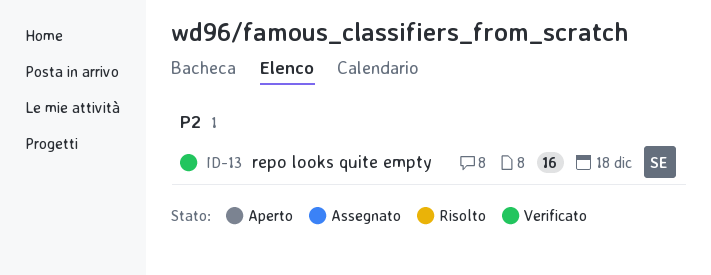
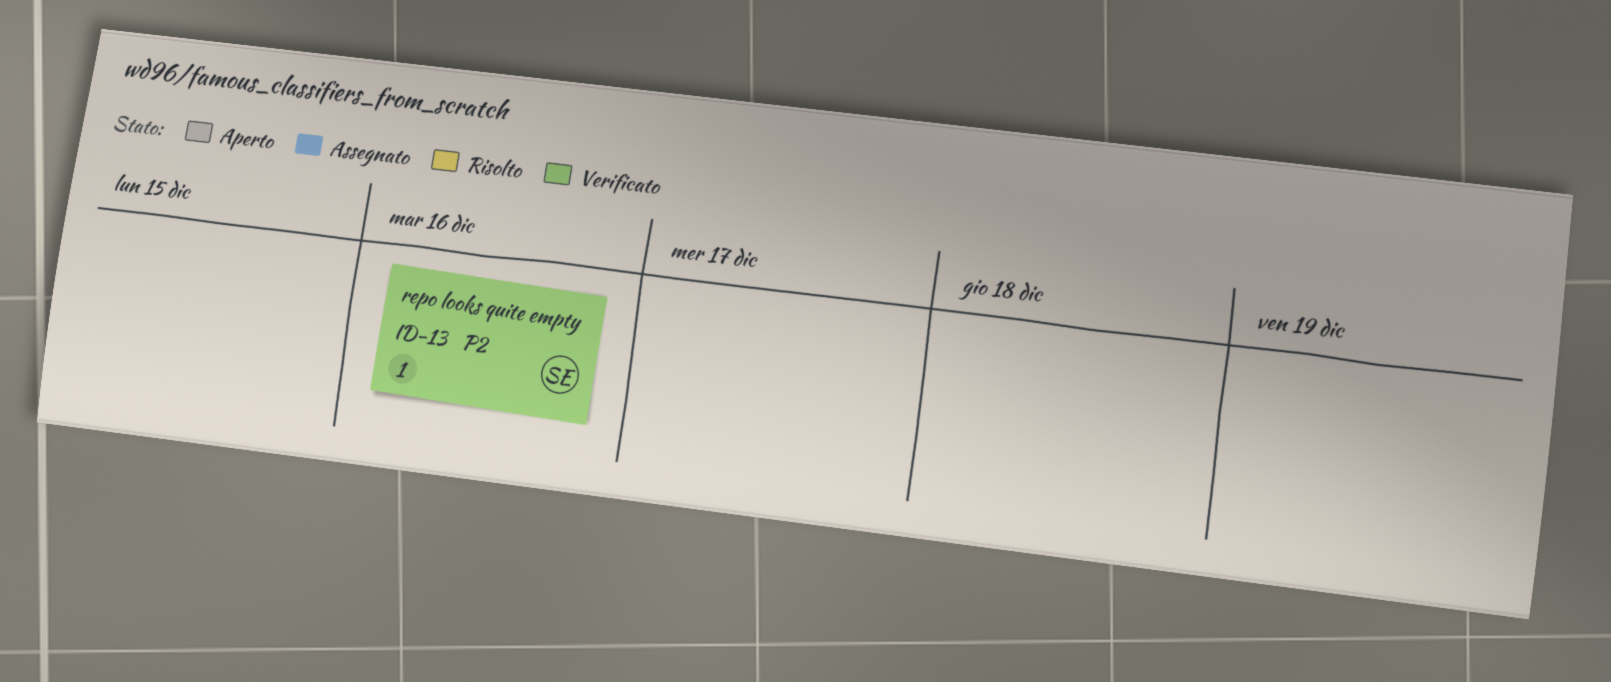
ID-13, estimate: 16 -> 1
ID-13, due: Dec 18 -> Dec 16

